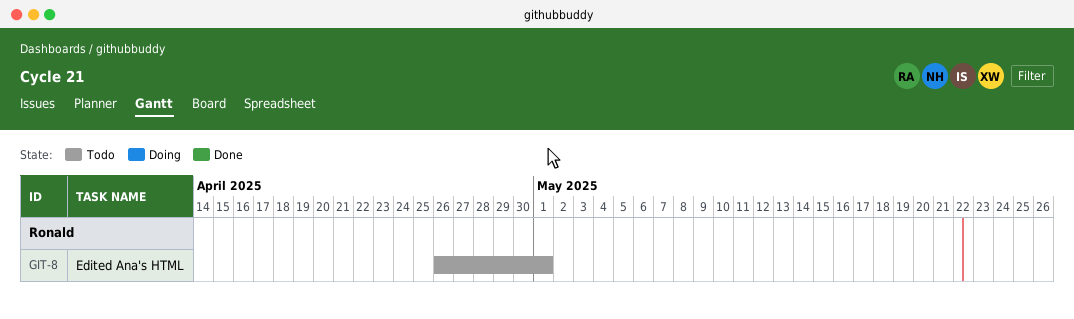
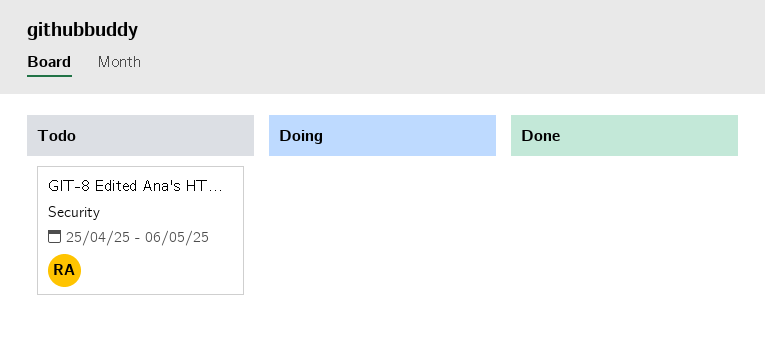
GIT-8, start: Apr 26 -> Apr 25
GIT-8, due: May 1 -> May 6

